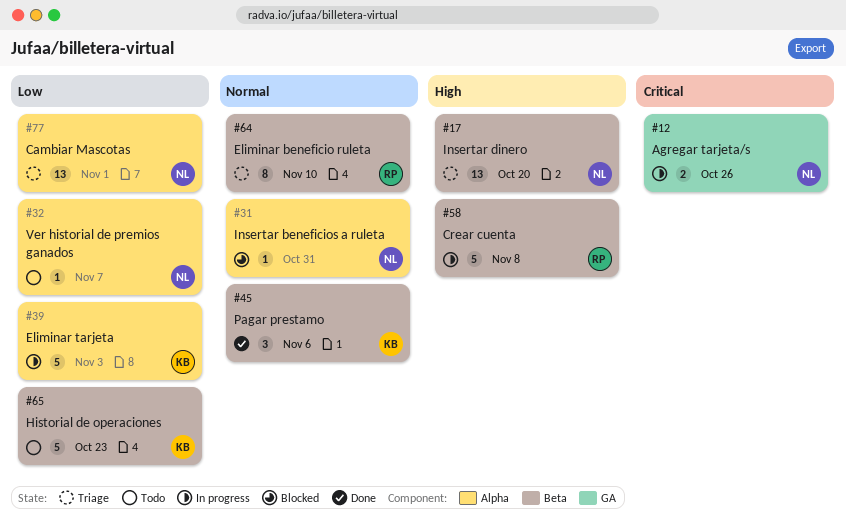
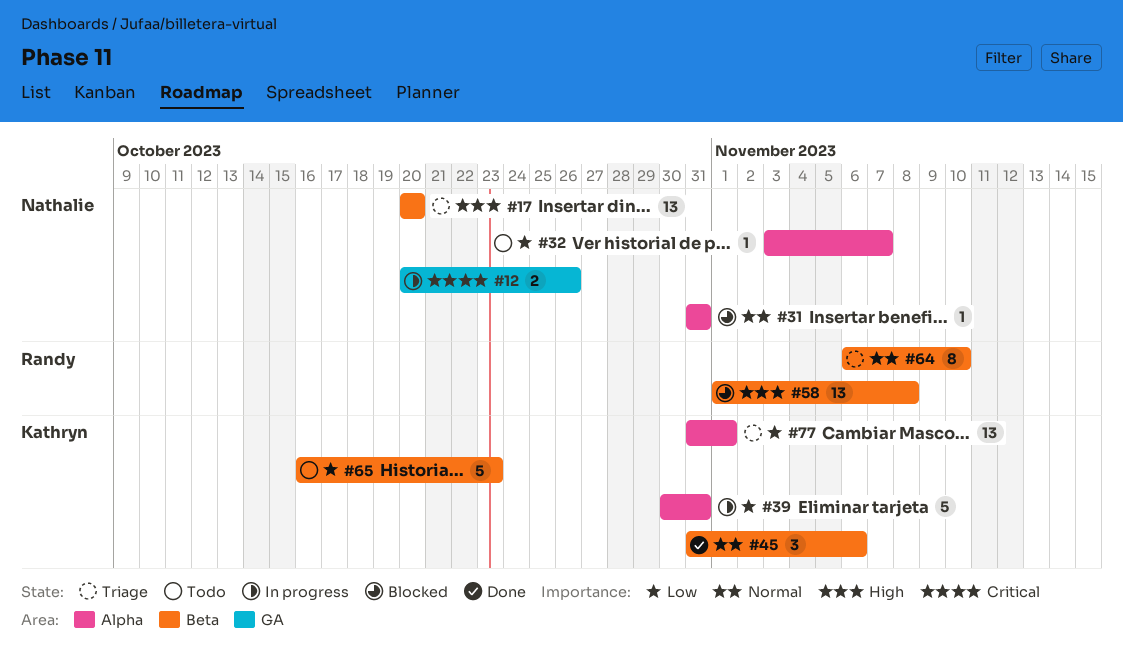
#39, due: Nov 3 -> Oct 31
#58, status: In progress -> Blocked
#58, estimate: 5 -> 13
#77, owner: Nathalie -> Kathryn

